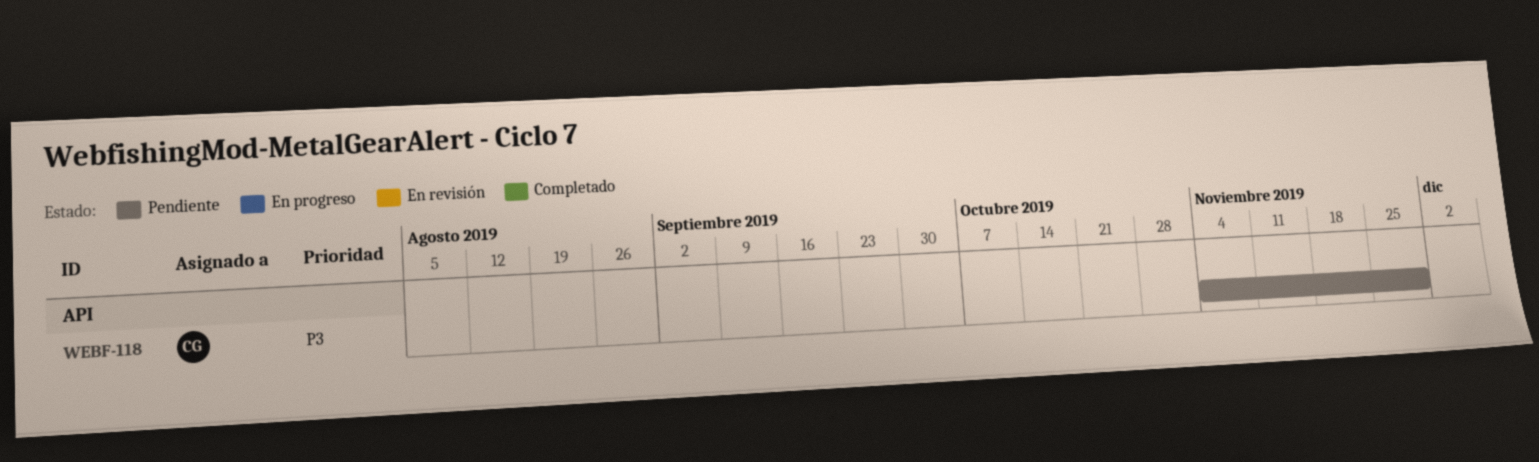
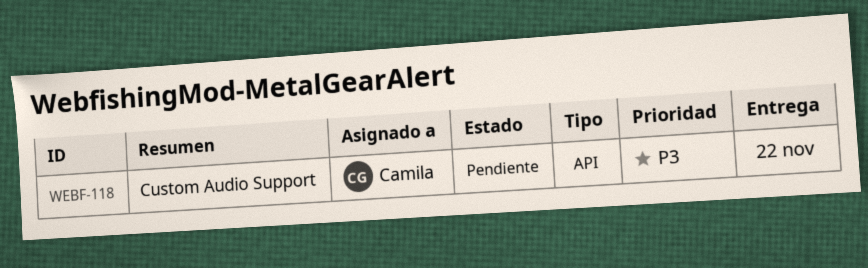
WEBF-118, due: Nov 29 -> Nov 22

